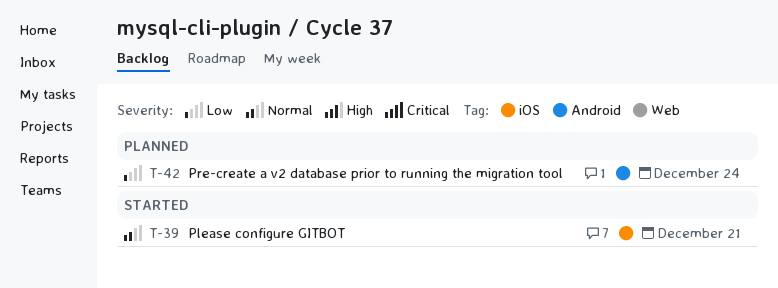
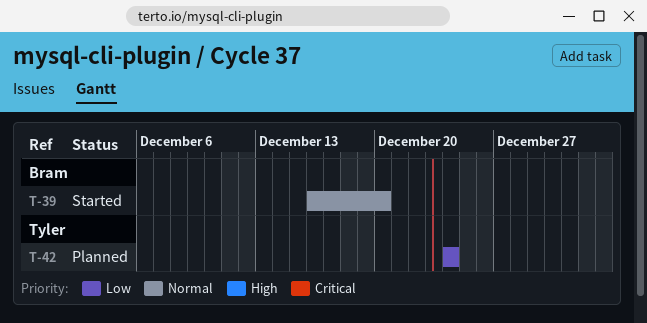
T-39, due: Dec 21 -> Dec 20

